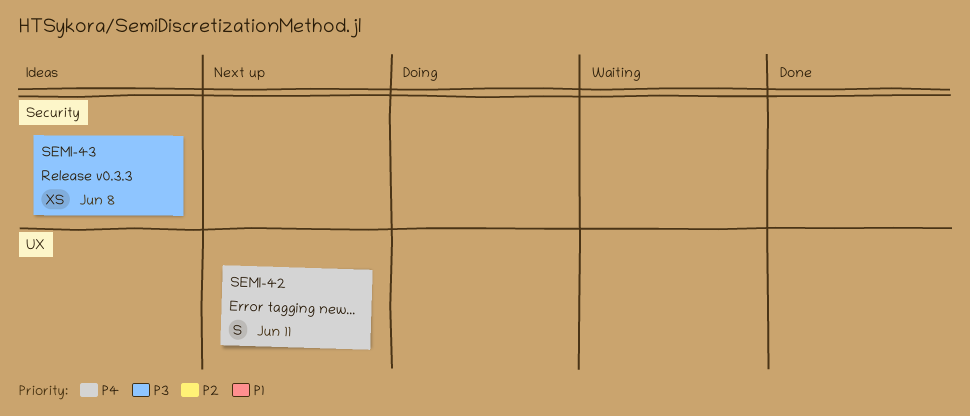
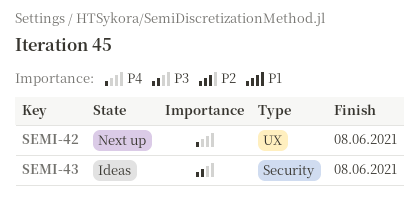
SEMI-42, due: Jun 11 -> Jun 8

